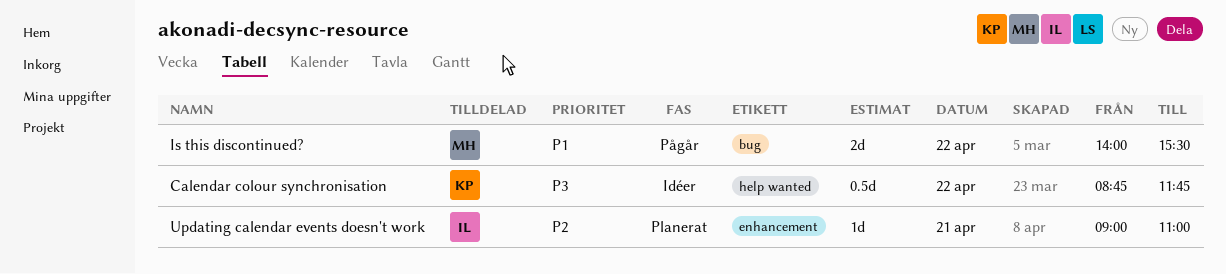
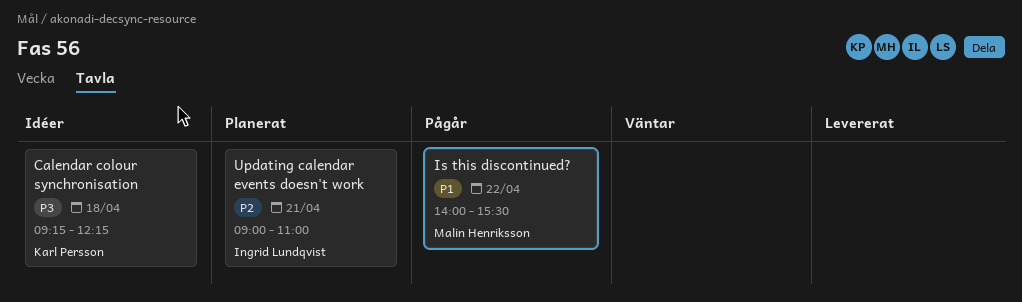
Calendar colour synchronisation, day: Apr 22 -> Apr 18
Calendar colour synchronisation, begins: 08:45 -> 09:15
Calendar colour synchronisation, ends: 11:45 -> 12:15

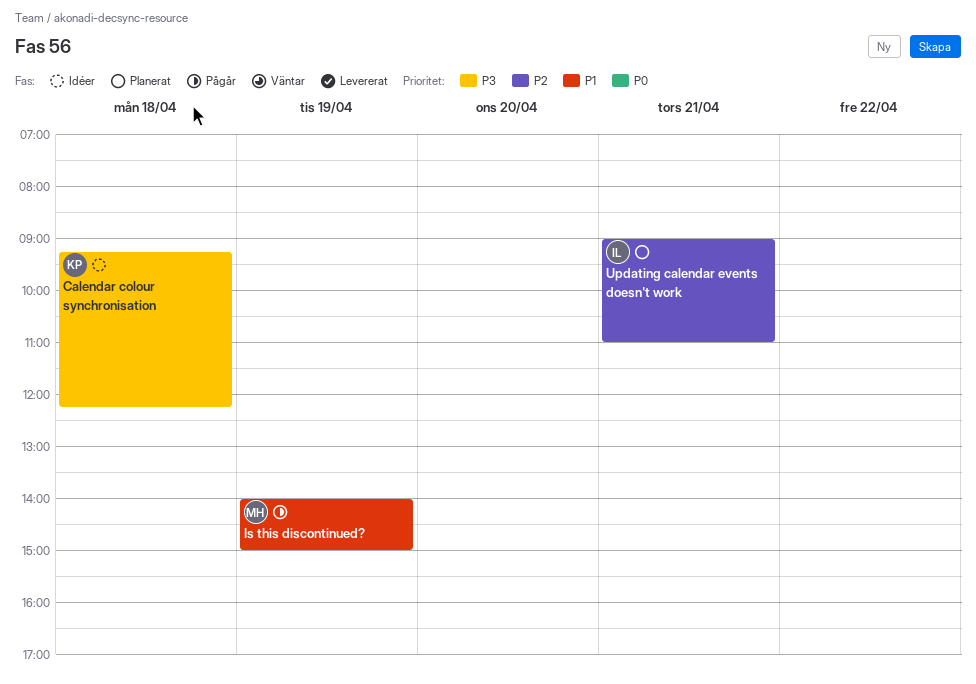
Is this discontinued?, day: Apr 22 -> Apr 19
Is this discontinued?, ends: 15:30 -> 15:00

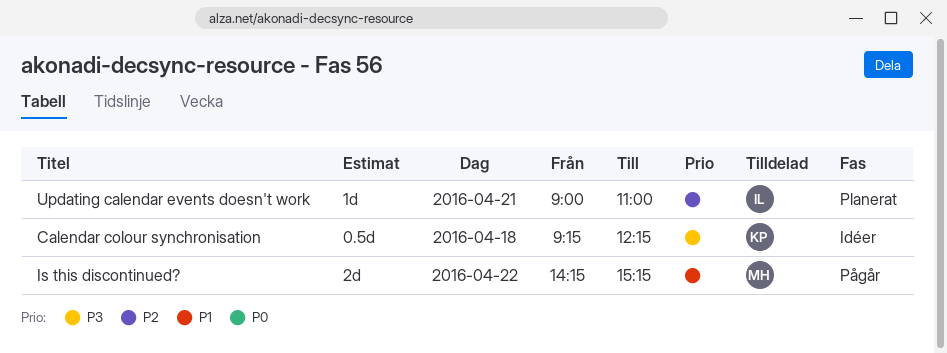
Is this discontinued?, day: Apr 19 -> Apr 22
Is this discontinued?, begins: 14:00 -> 14:15
Is this discontinued?, ends: 15:00 -> 15:15

